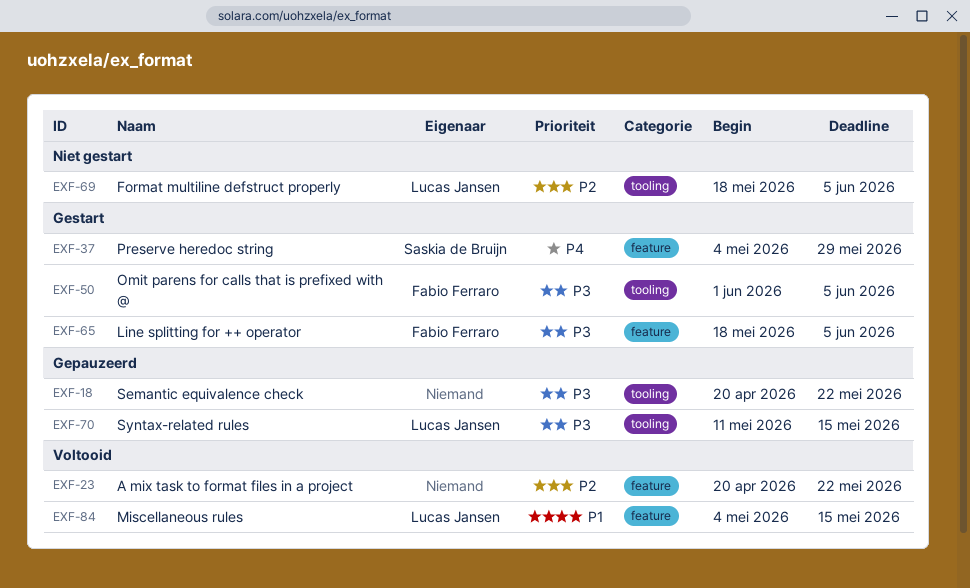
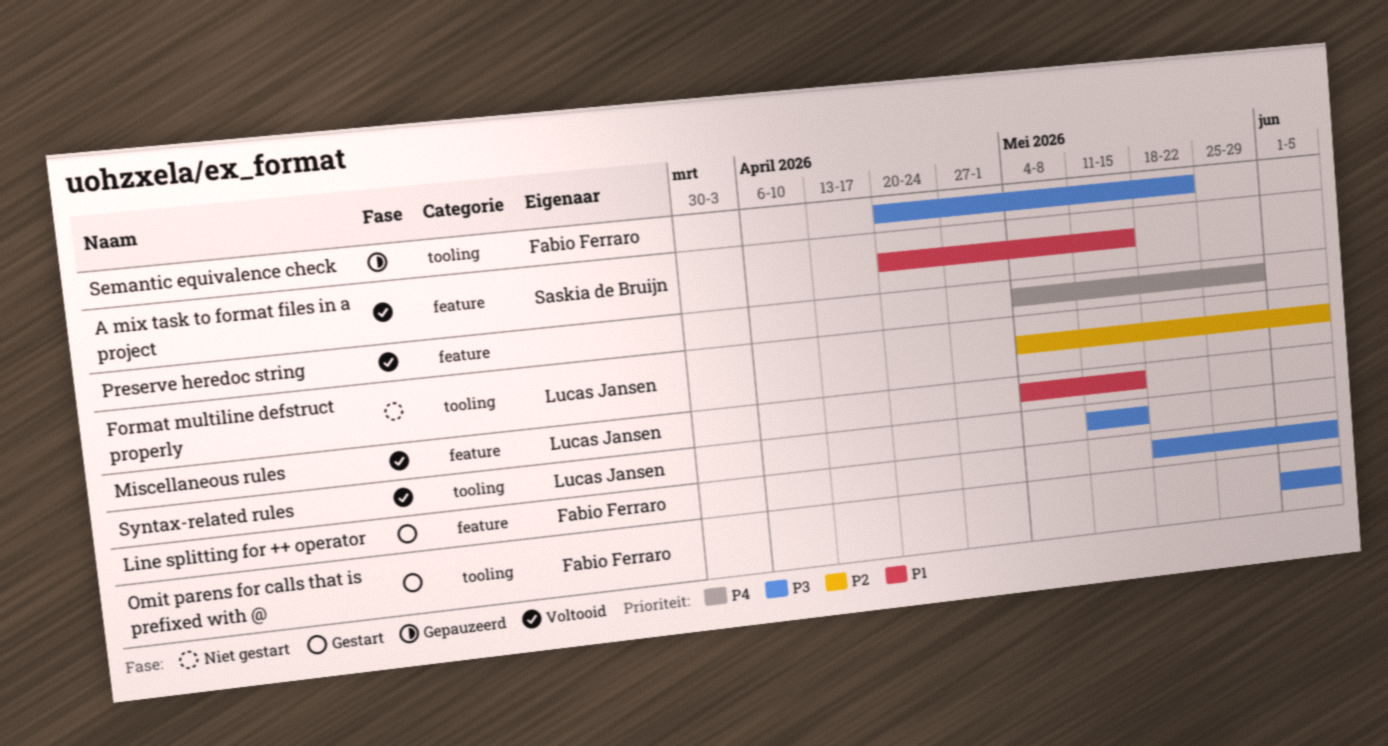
A mix task to format files in a project, owner: none -> Saskia de Bruijn
A mix task to format files in a project, priority: P2 -> P1
A mix task to format files in a project, due: May 22 -> May 15
Format multiline defstruct properly, start: May 18 -> May 4
Preserve heredoc string, status: Gestart -> Voltooid
Preserve heredoc string, owner: Saskia de Bruijn -> none
Semantic equivalence check, owner: none -> Fabio Ferraro
Syntax-related rules, status: Gepauzeerd -> Voltooid

